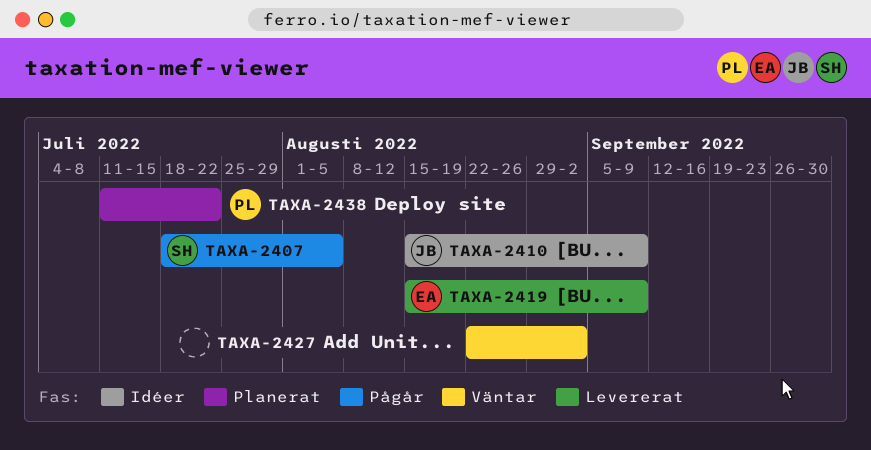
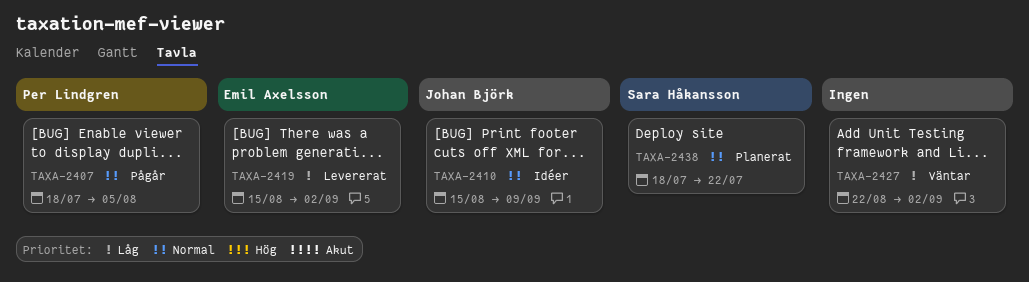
TAXA-2407, owner: Sara Håkansson -> Per Lindgren
TAXA-2419, due: Sep 9 -> Sep 2
TAXA-2438, owner: Per Lindgren -> Sara Håkansson
TAXA-2438, start: Jul 11 -> Jul 18

